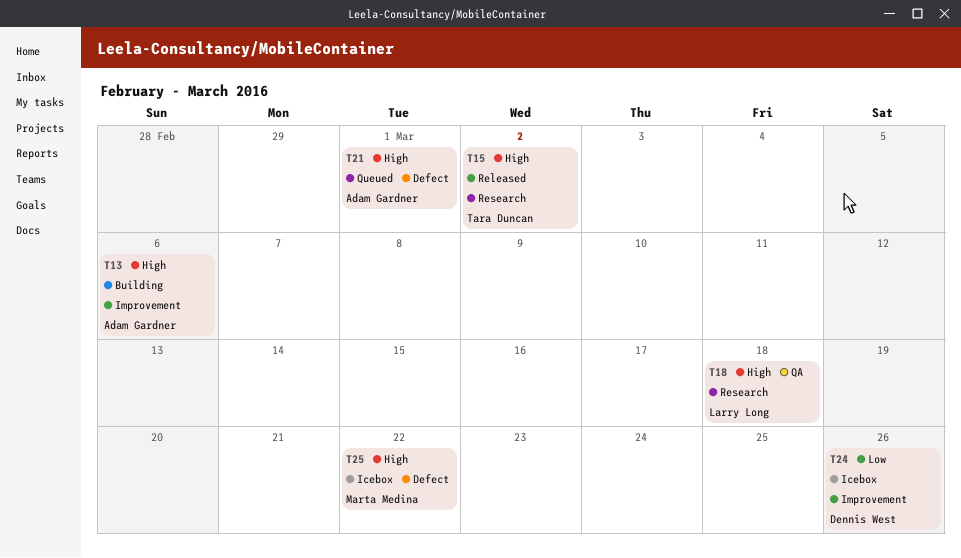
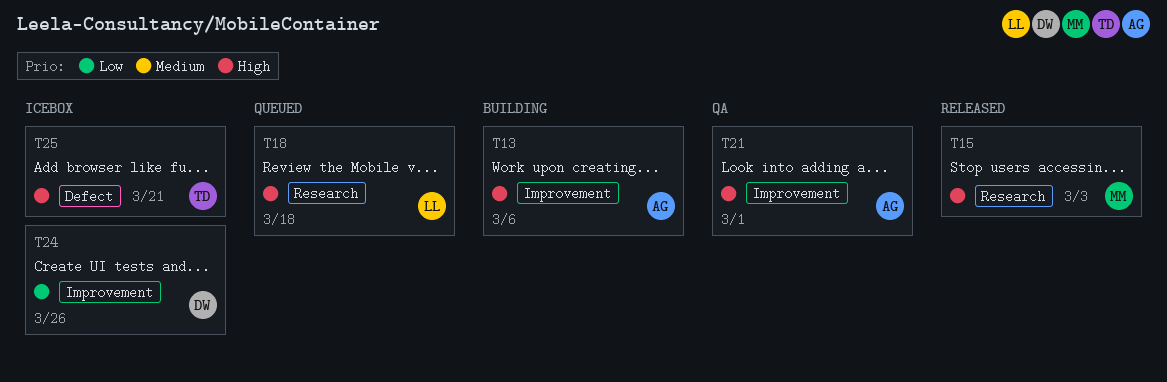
T15, owner: Tara Duncan -> Marta Medina
T15, due: Mar 2 -> Mar 3
T18, status: QA -> Queued
T21, status: Queued -> QA
T21, label: Defect -> Improvement
T25, owner: Marta Medina -> Tara Duncan
T25, due: Mar 22 -> Mar 21

